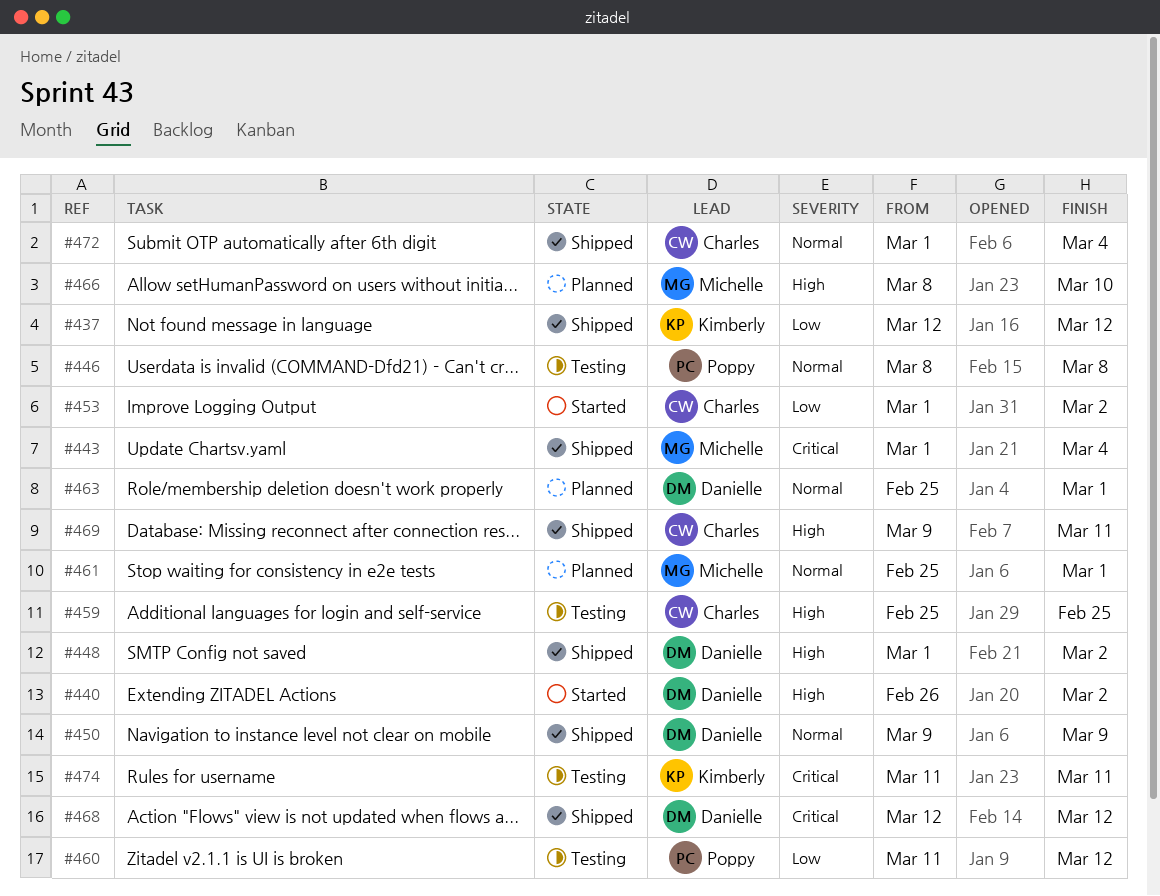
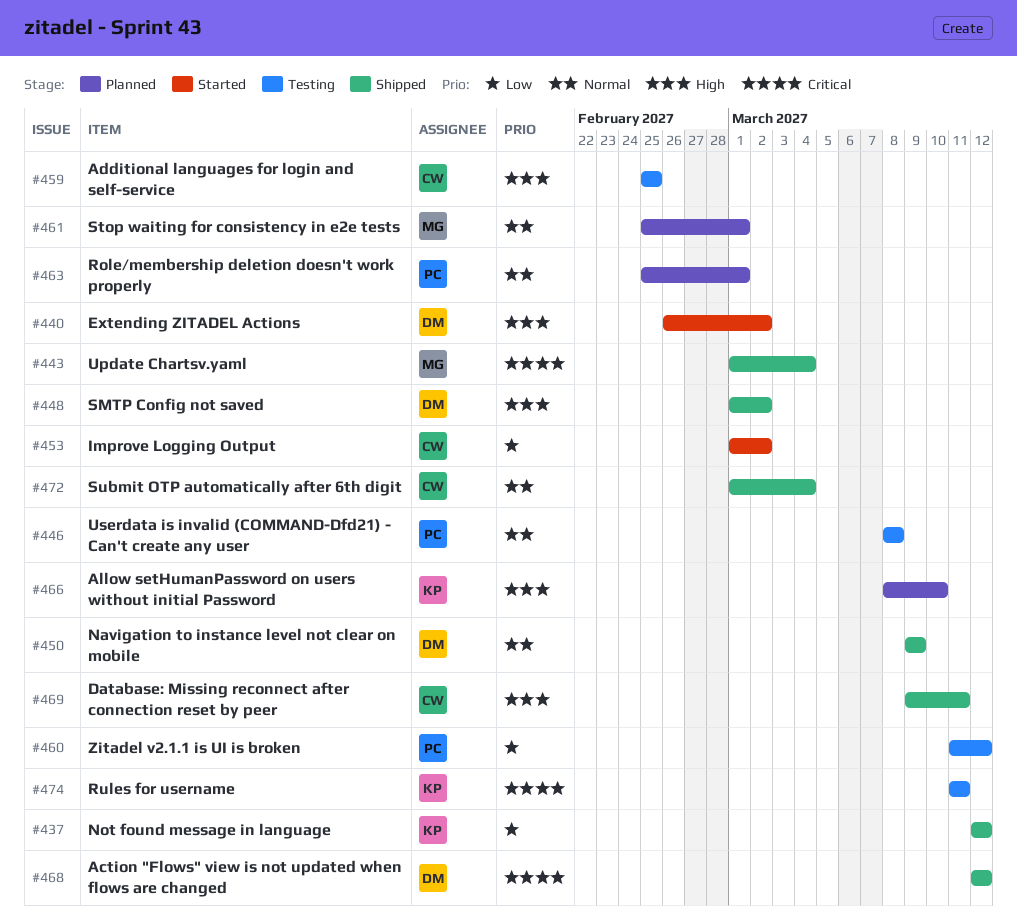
#463, owner: Danielle -> Poppy
#466, owner: Michelle -> Kimberly

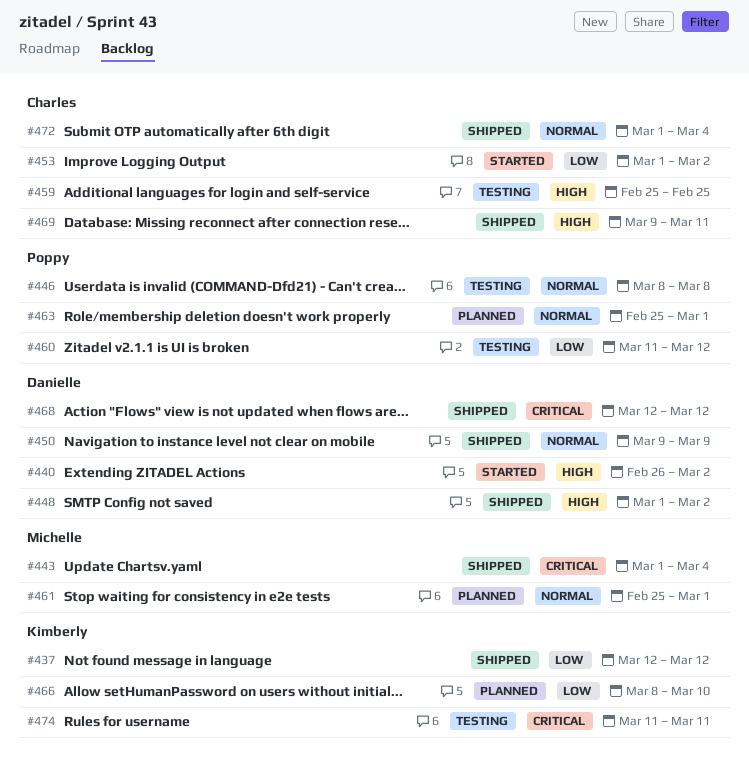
#466, priority: High -> Low

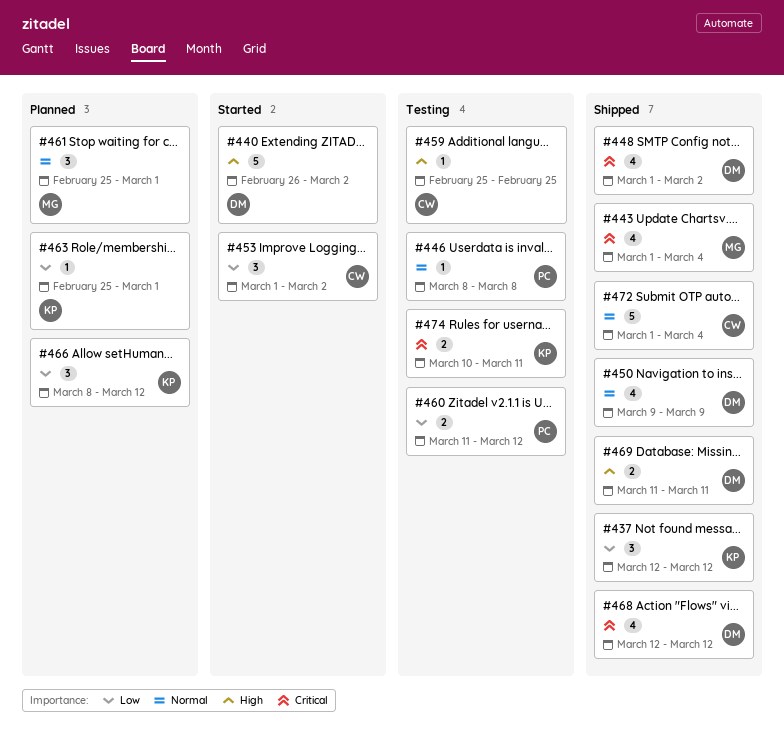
#448, priority: High -> Critical
#463, owner: Poppy -> Kimberly
#463, priority: Normal -> Low
#466, due: Mar 10 -> Mar 12
#469, owner: Charles -> Danielle
#469, start: Mar 9 -> Mar 11
#474, start: Mar 11 -> Mar 10

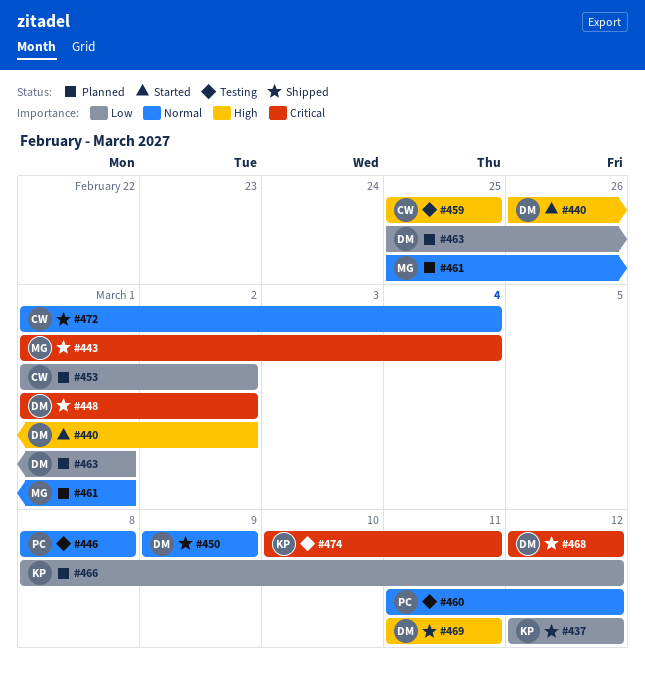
#453, status: Started -> Planned
#460, priority: Low -> Normal
#463, owner: KP -> DM

